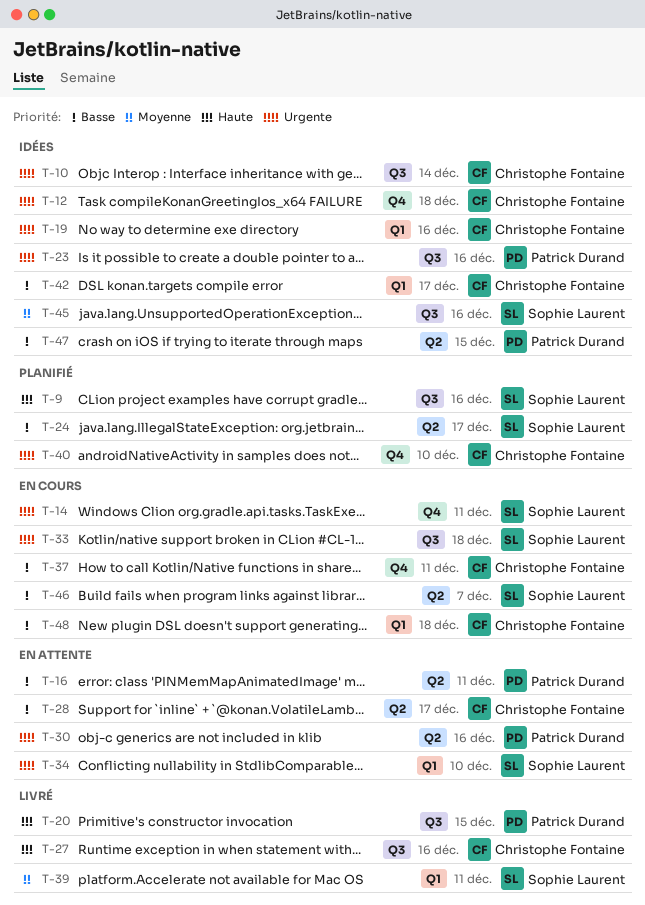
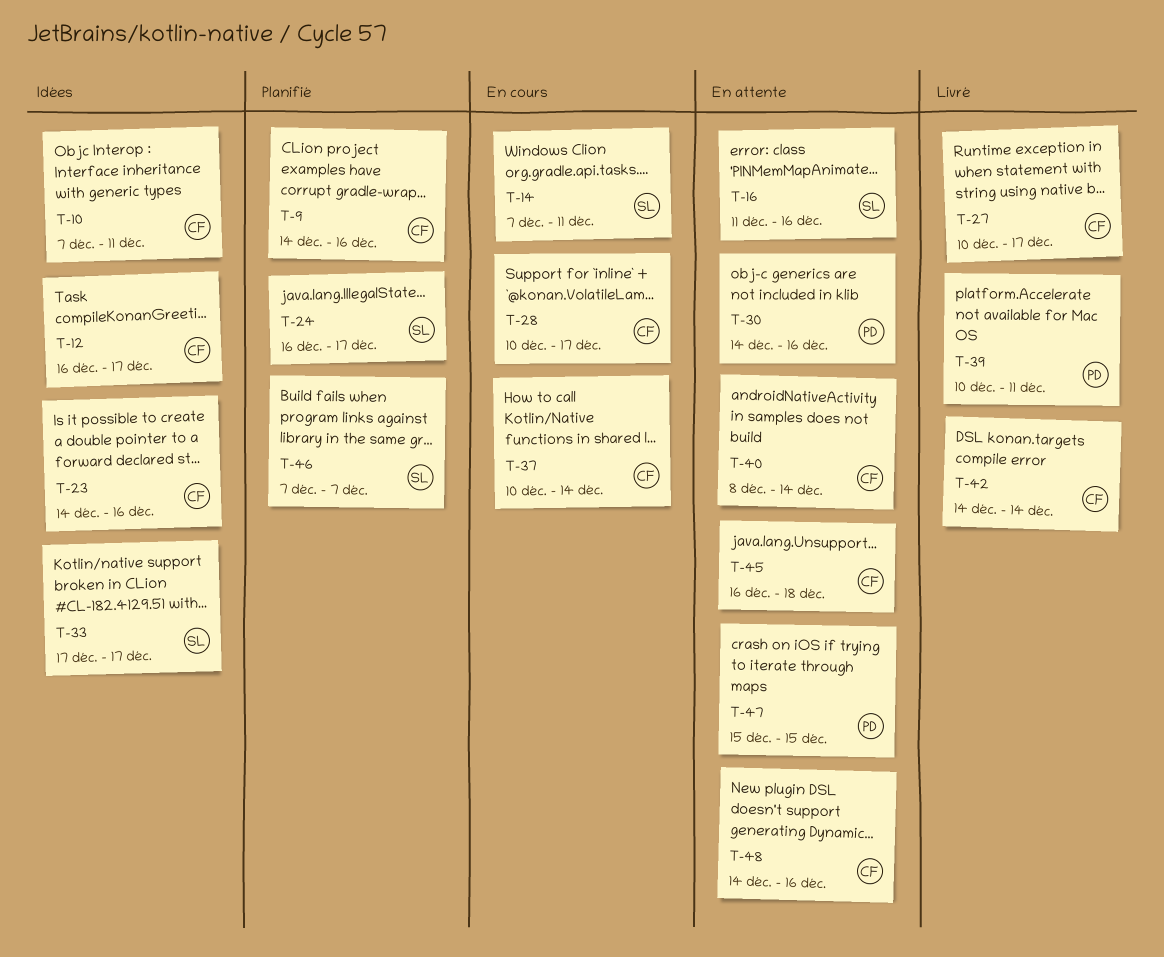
T-9, owner: Sophie Laurent -> Christophe Fontaine
T-10, due: Dec 14 -> Dec 11
T-12, due: Dec 18 -> Dec 17
T-16, owner: Patrick Durand -> Sophie Laurent
T-16, due: Dec 11 -> Dec 16
T-19: present -> none
T-20: present -> none
T-23, owner: Patrick Durand -> Christophe Fontaine
T-27, due: Dec 16 -> Dec 17
T-28, status: En attente -> En cours
T-33, status: En cours -> Idées
T-33, due: Dec 18 -> Dec 17
T-34: present -> none
T-37, due: Dec 11 -> Dec 14
T-39, owner: Sophie Laurent -> Patrick Durand
T-40, status: Planifié -> En attente
T-40, due: Dec 10 -> Dec 14
T-42, status: Idées -> Livré
T-42, due: Dec 17 -> Dec 14
T-45, status: Idées -> En attente
T-45, owner: Sophie Laurent -> Christophe Fontaine
T-45, due: Dec 16 -> Dec 18
T-46, status: En cours -> Planifié
T-47, status: Idées -> En attente
T-48, status: En cours -> En attente
T-48, due: Dec 18 -> Dec 16

